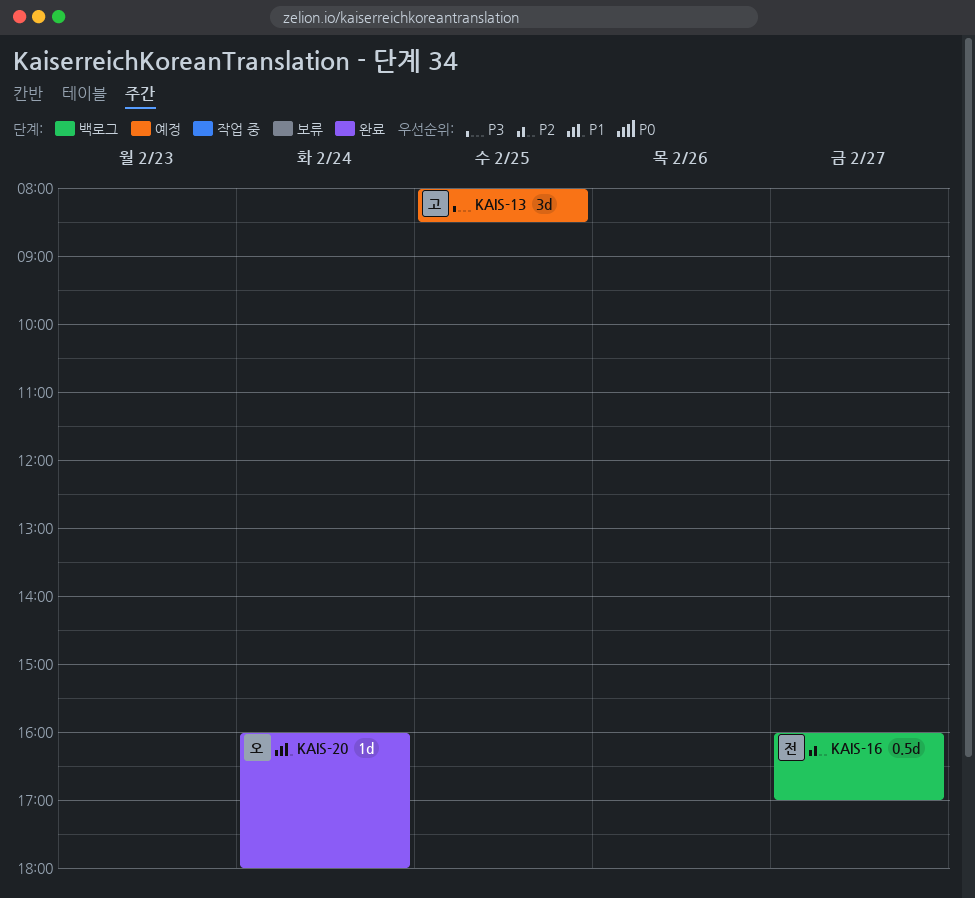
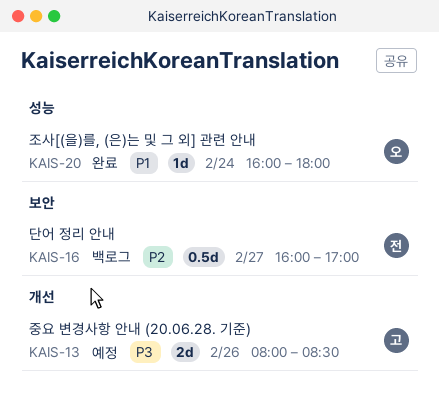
KAIS-13, estimate: 3d -> 2d
KAIS-13, day: Feb 25 -> Feb 26

